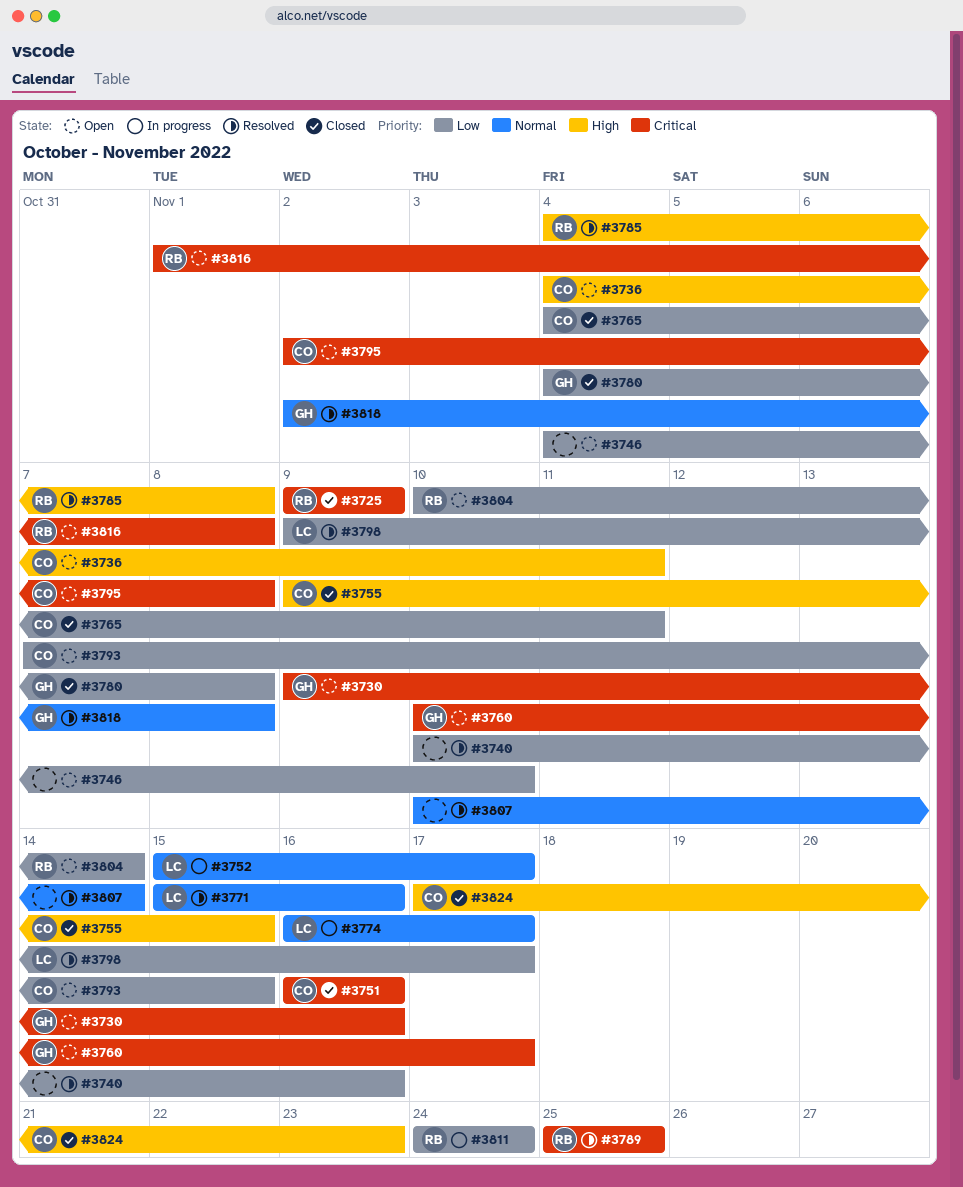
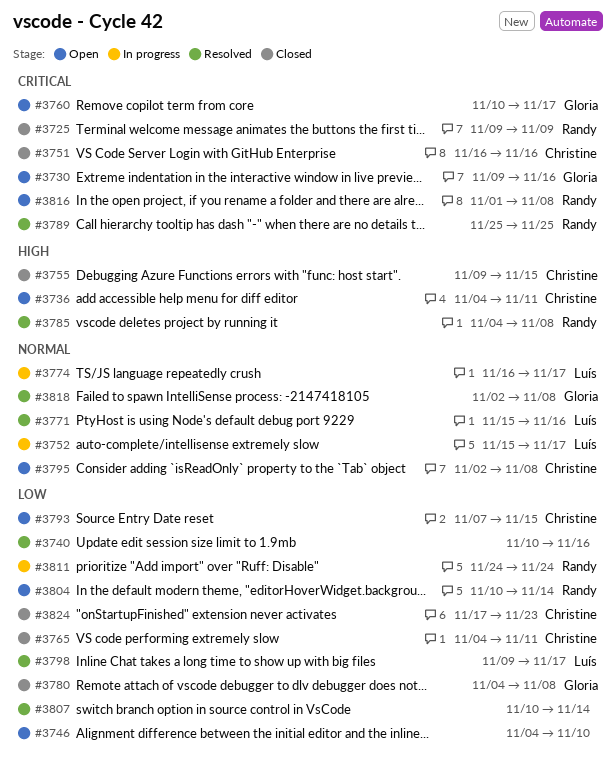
#3795, priority: Critical -> Normal
#3807, priority: Normal -> Low
#3824, priority: High -> Low

